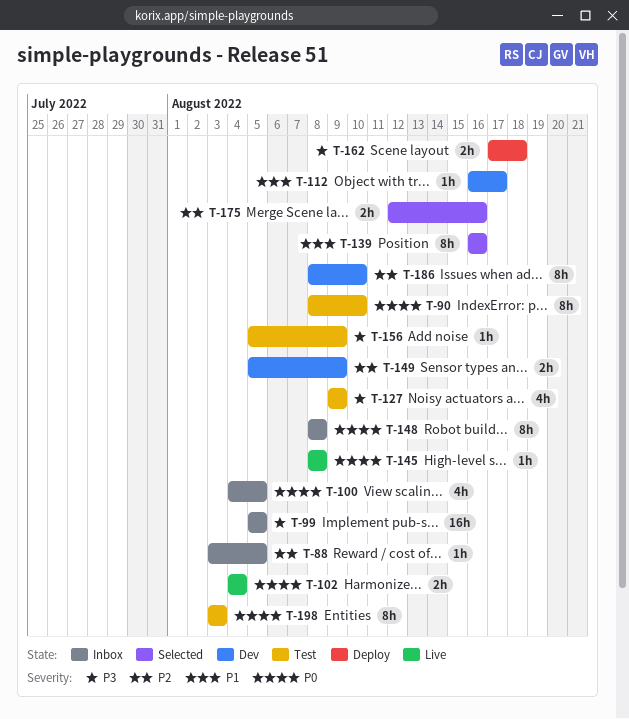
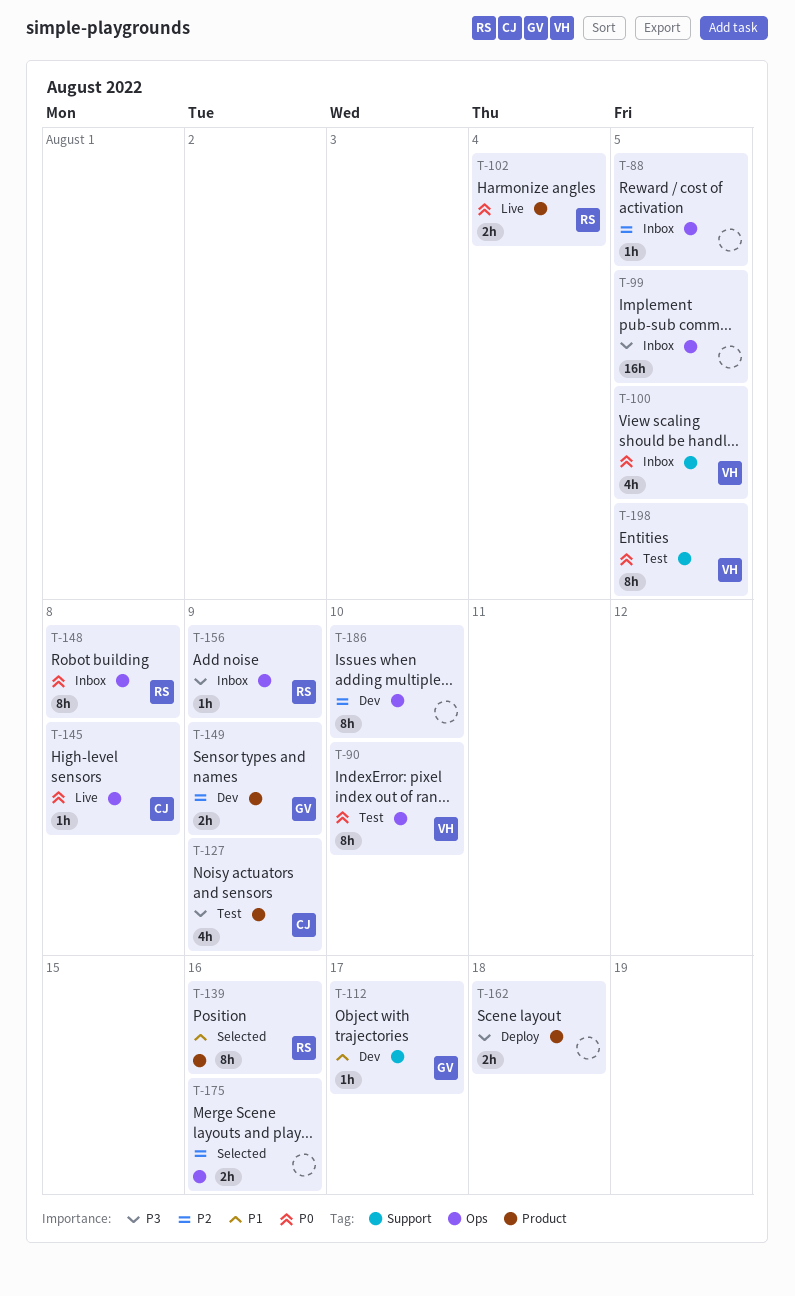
T-156, status: Test -> Inbox
T-198, due: Aug 3 -> Aug 5

